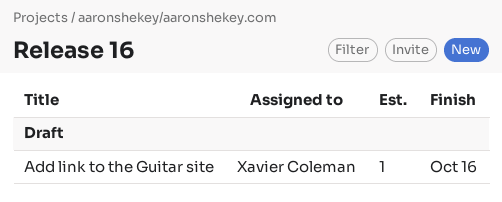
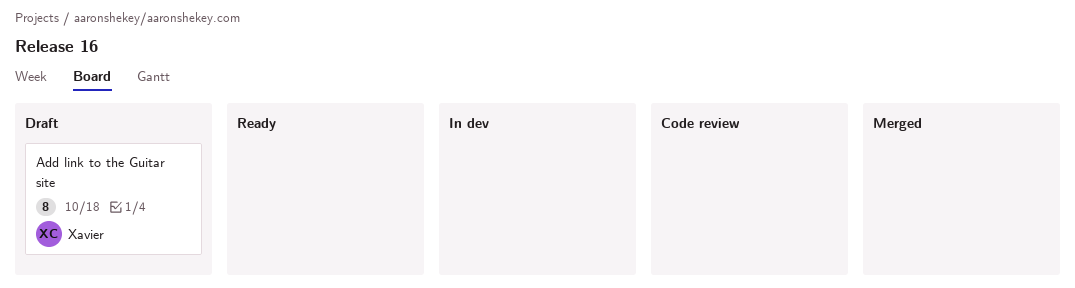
Add link to the Guitar site, estimate: 1 -> 8
Add link to the Guitar site, due: Oct 16 -> Oct 18

